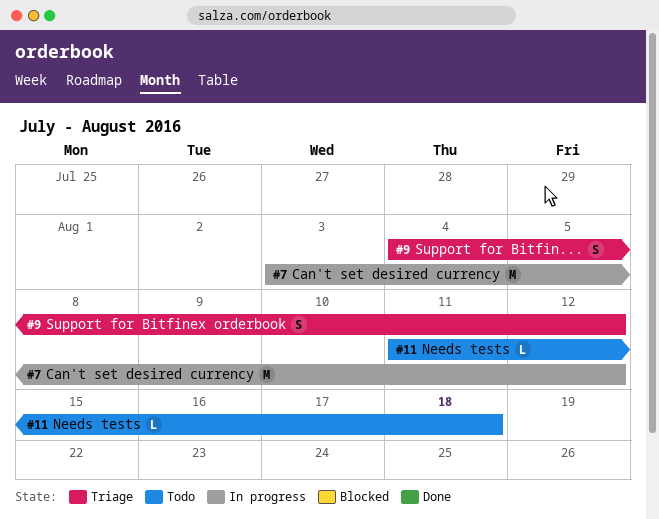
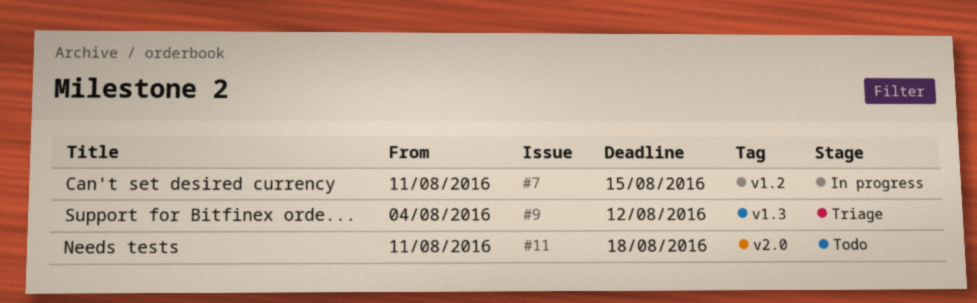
#7, start: Aug 3 -> Aug 11
#7, due: Aug 12 -> Aug 15

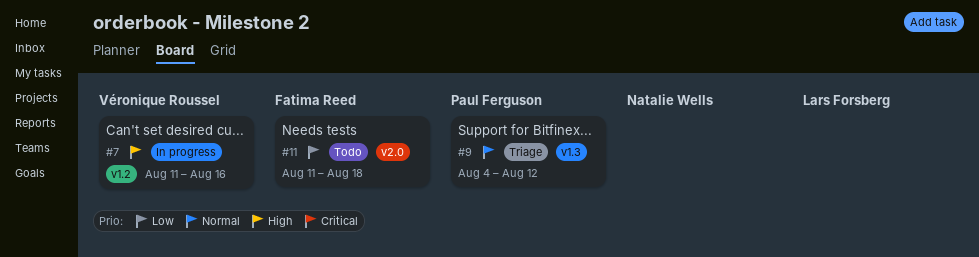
#7, due: Aug 15 -> Aug 16

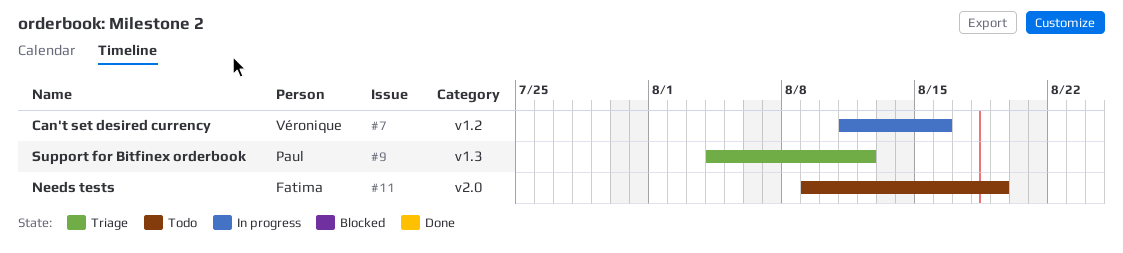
#11, start: Aug 11 -> Aug 9
#11, due: Aug 18 -> Aug 19

